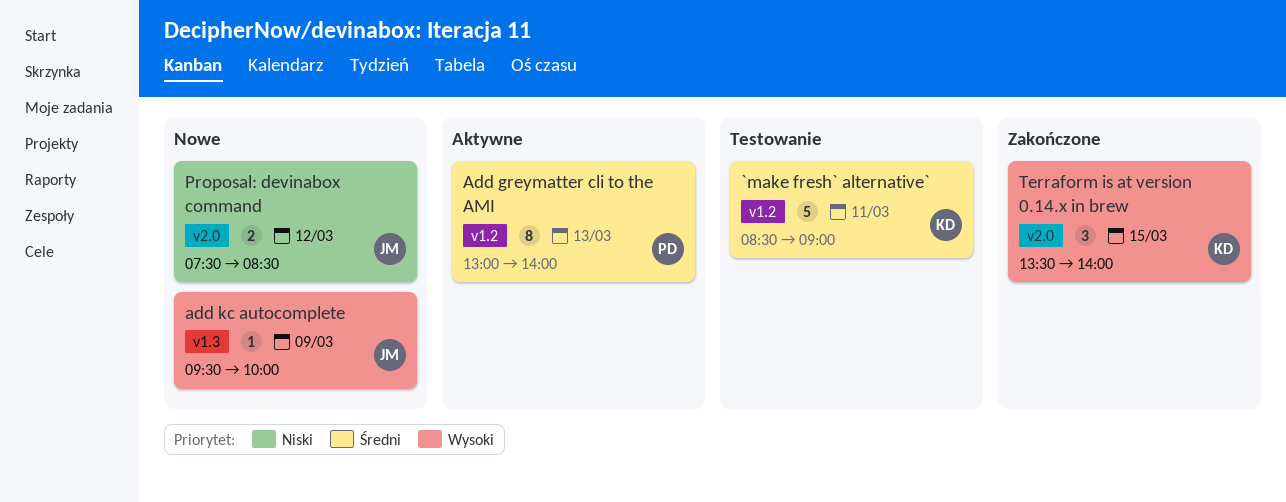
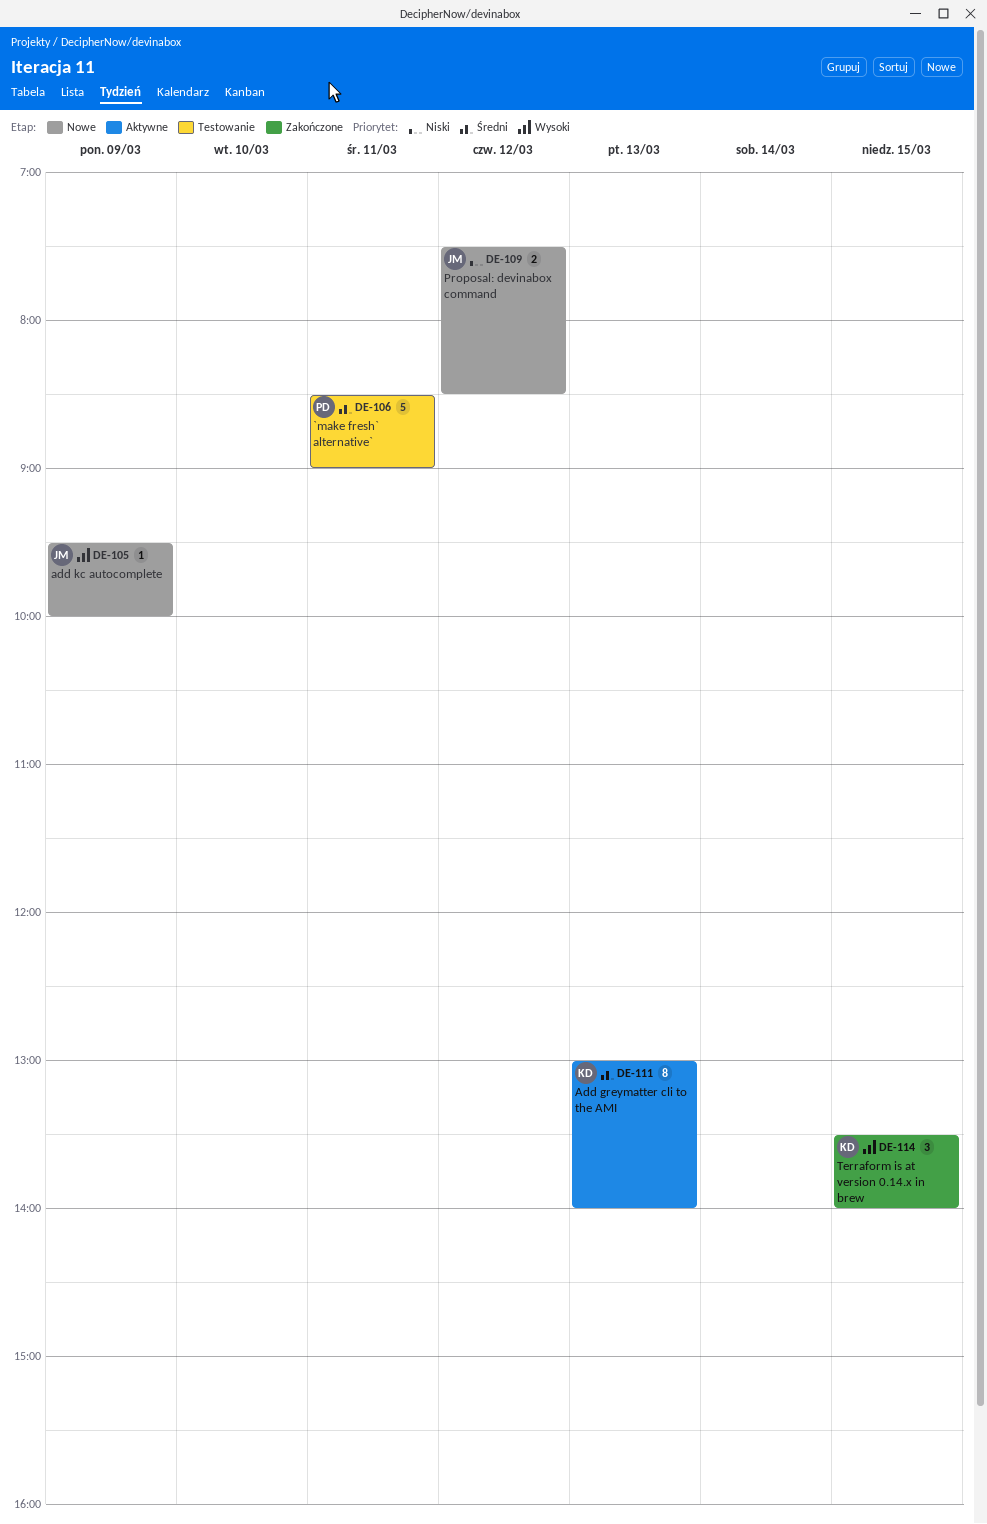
`make fresh` alternative`, owner: KD -> PD
Add greymatter cli to the AMI, owner: PD -> KD

